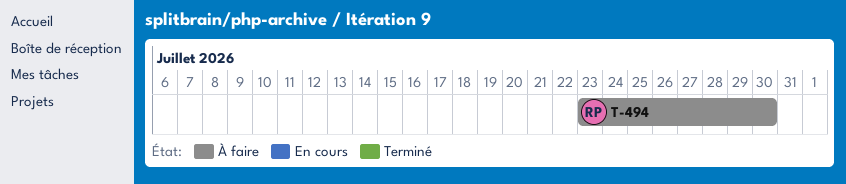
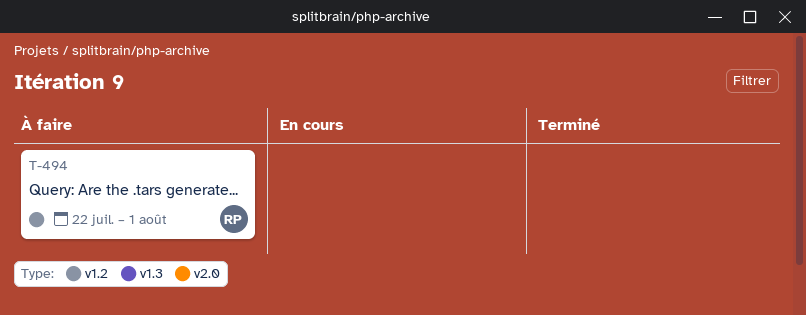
T-494, start: Jul 23 -> Jul 22
T-494, due: Jul 30 -> Aug 1

